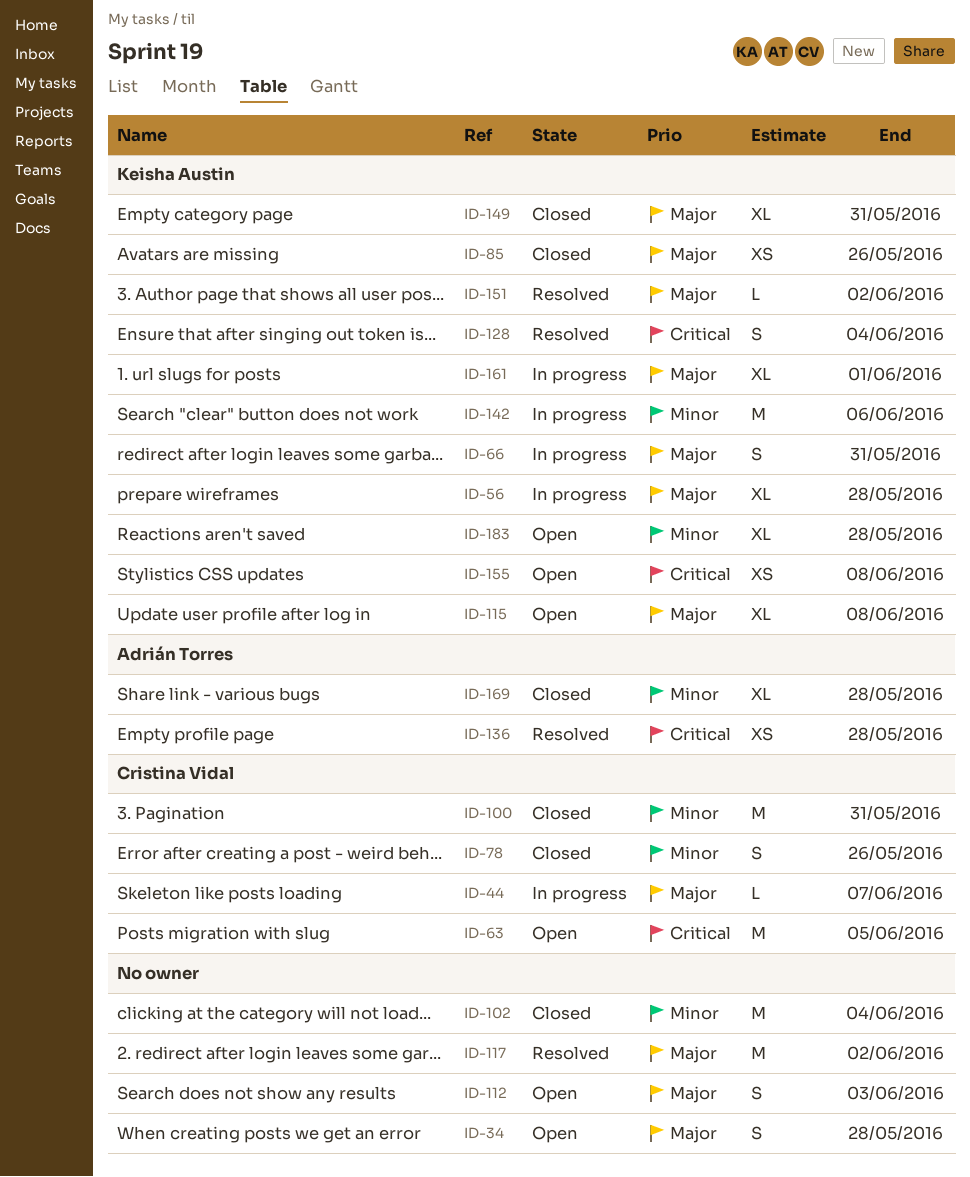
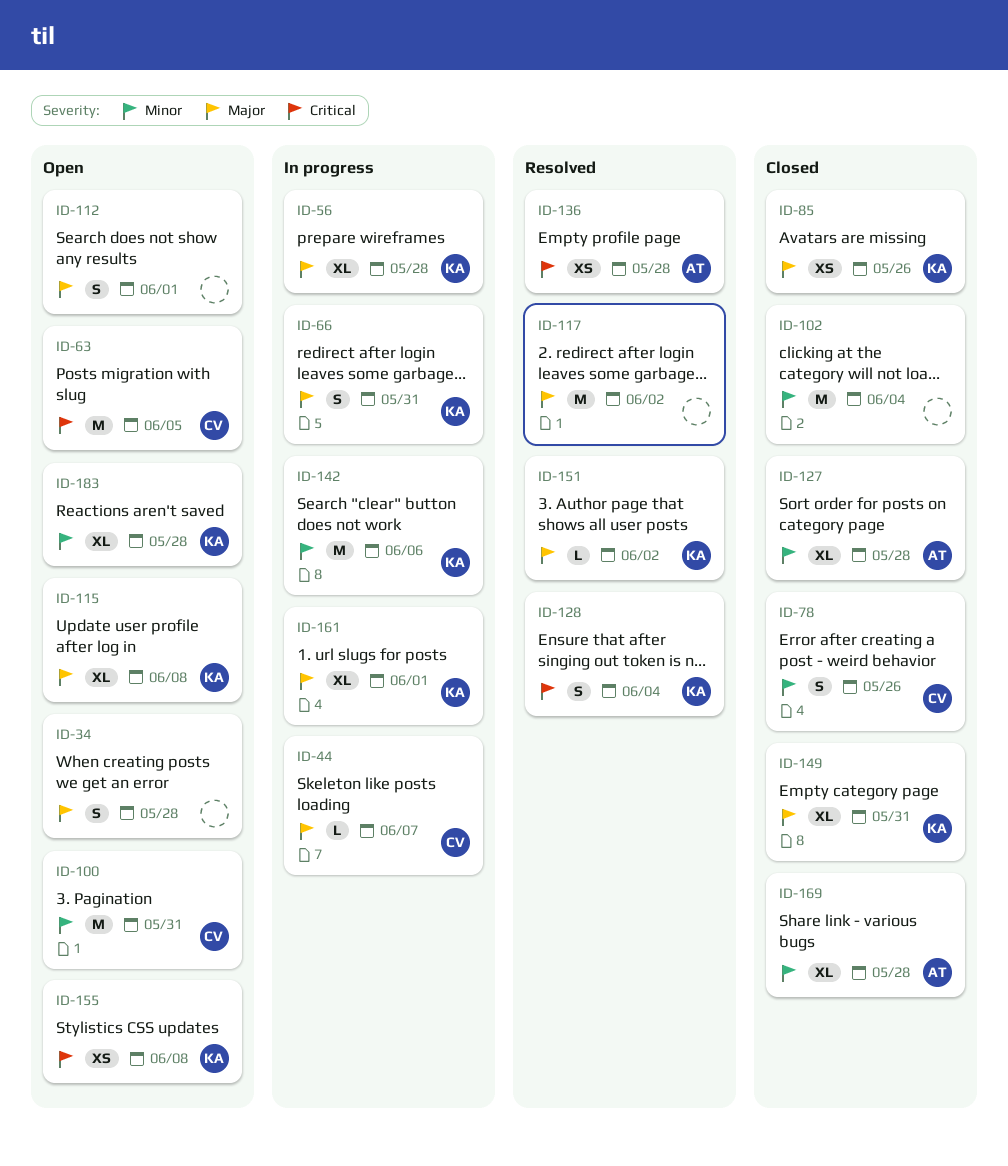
ID-100, status: Closed -> Open
ID-112, due: Jun 3 -> Jun 1
ID-127: none -> present

